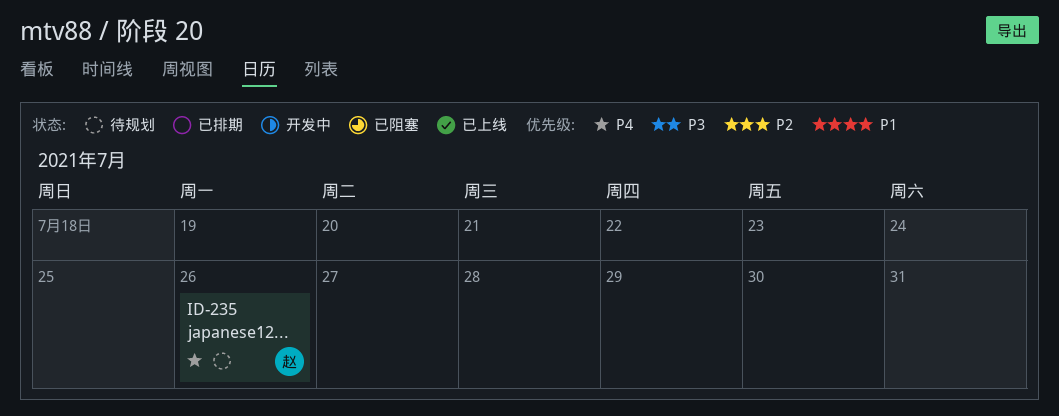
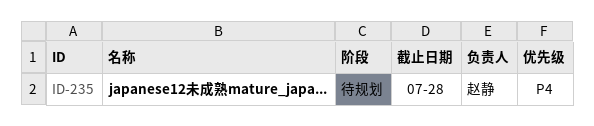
ID-235, due: Jul 26 -> Jul 28

